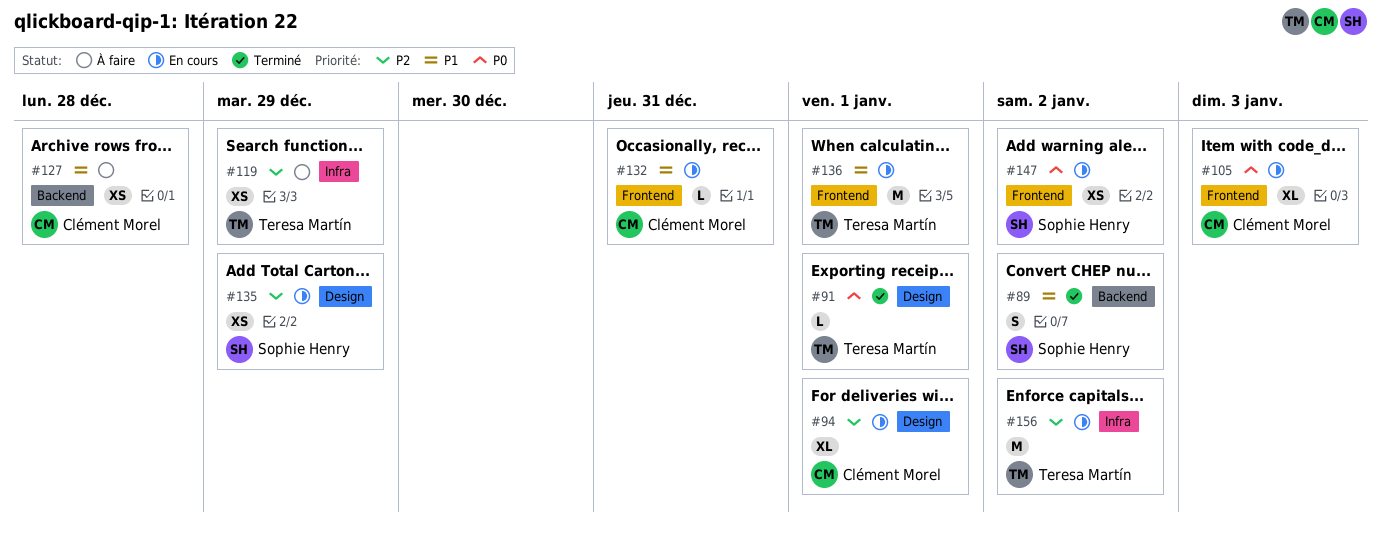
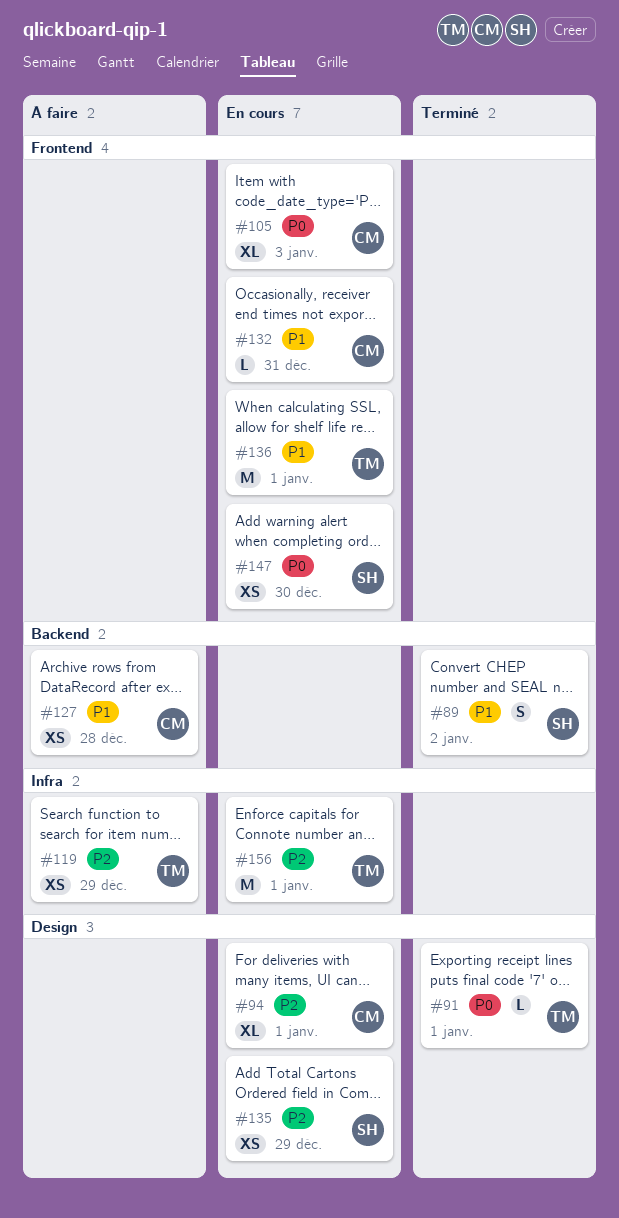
#147, due: Jan 2 -> Dec 30
#156, due: Jan 2 -> Jan 1

